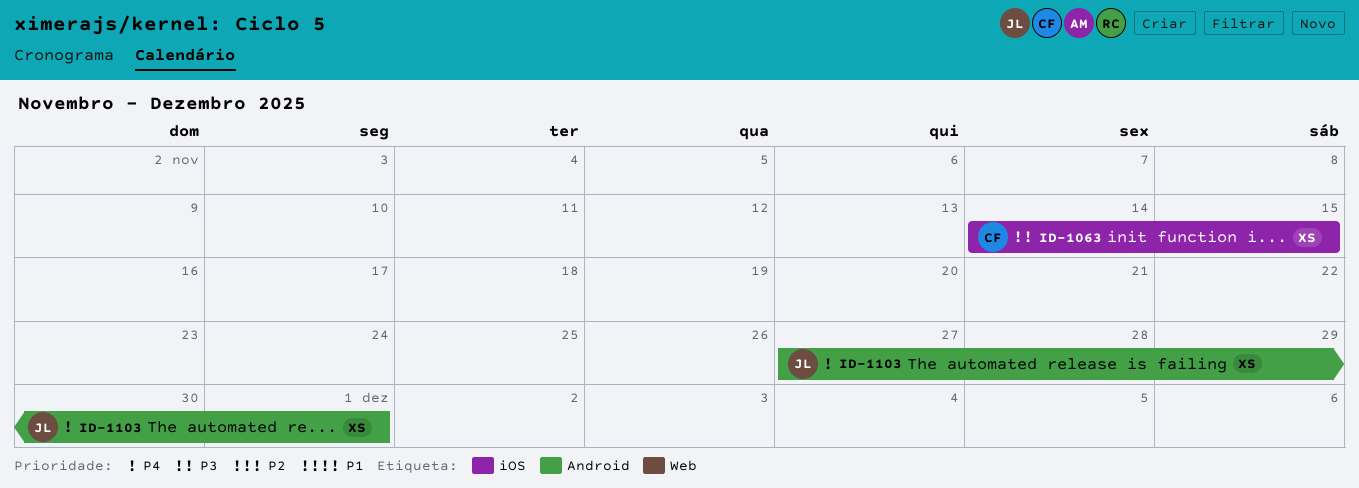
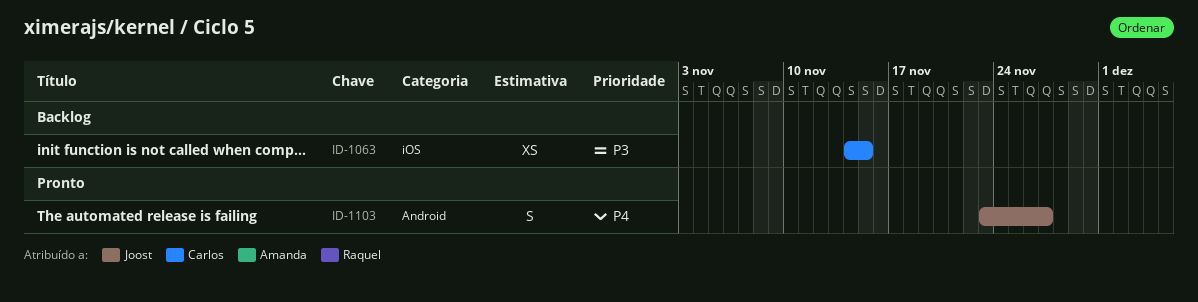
ID-1103, estimate: XS -> S
ID-1103, start: Nov 27 -> Nov 23
ID-1103, due: Dec 1 -> Nov 27

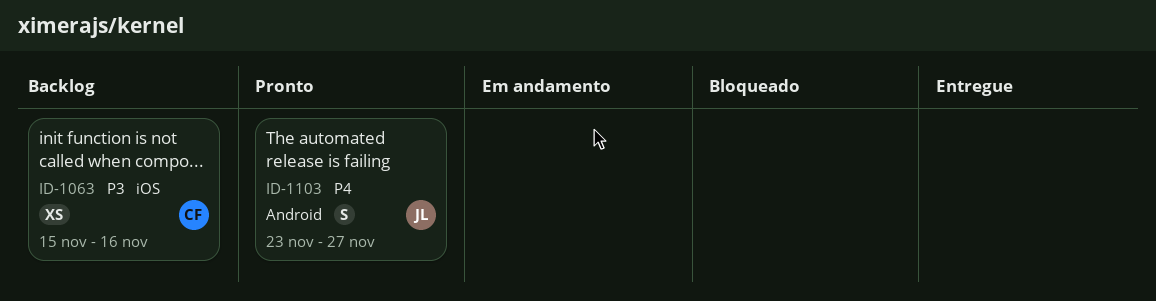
ID-1063, start: Nov 14 -> Nov 15
ID-1063, due: Nov 15 -> Nov 16

